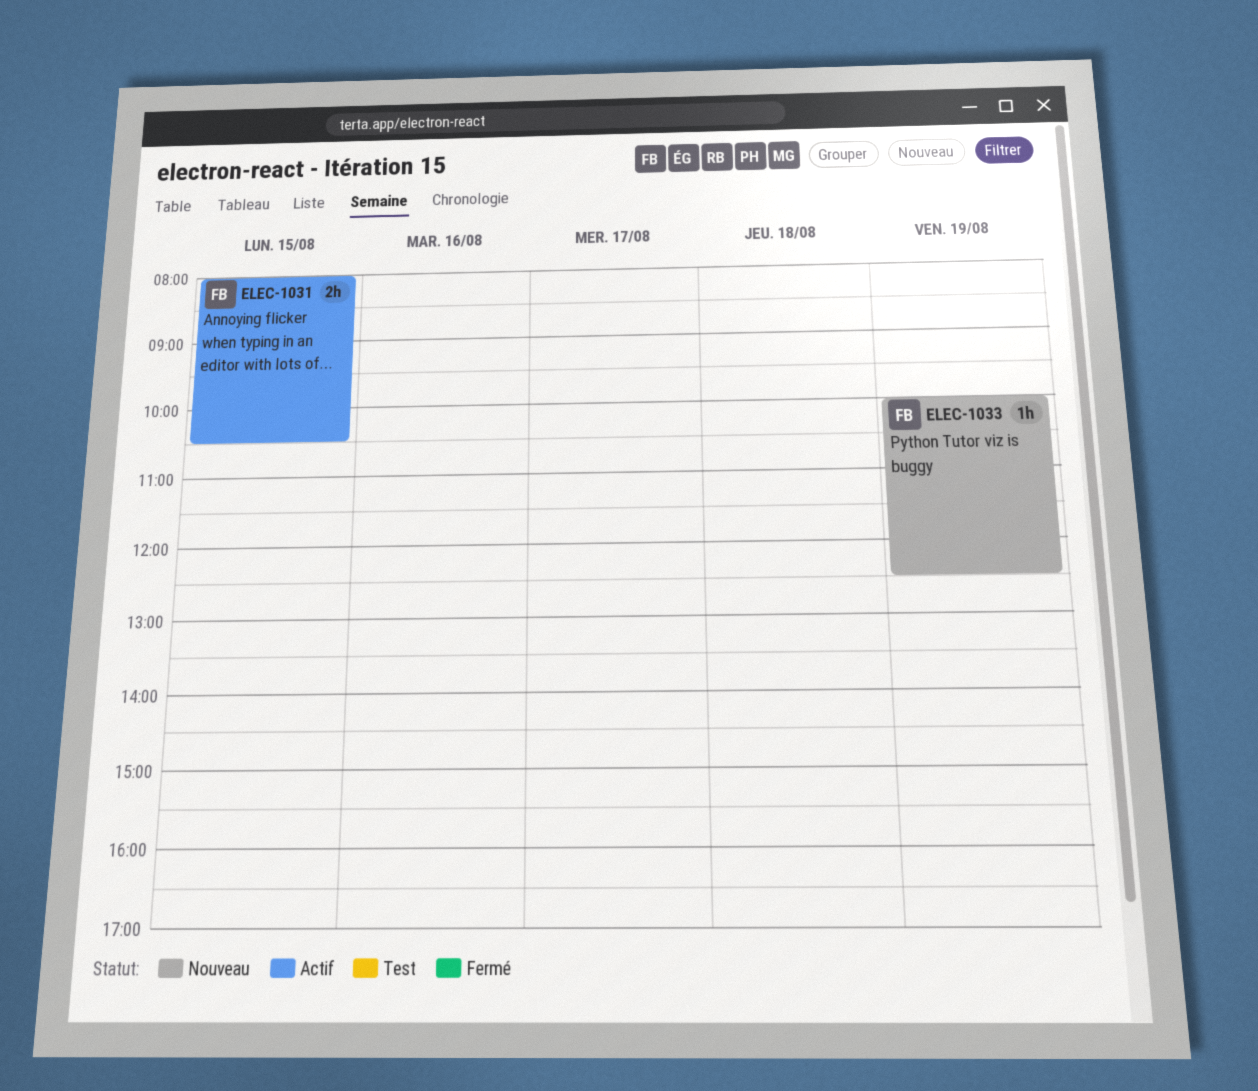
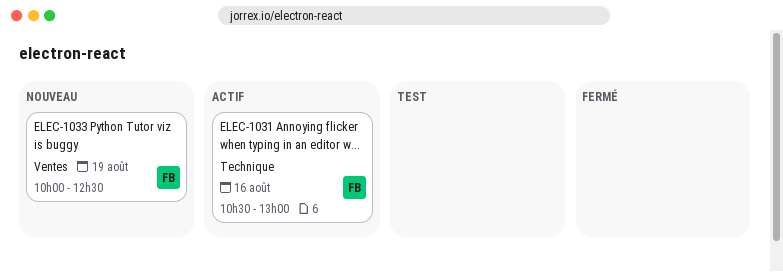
ELEC-1031, day: Aug 15 -> Aug 16
ELEC-1031, begins: 08:00 -> 10:30
ELEC-1031, ends: 10:30 -> 13:00

